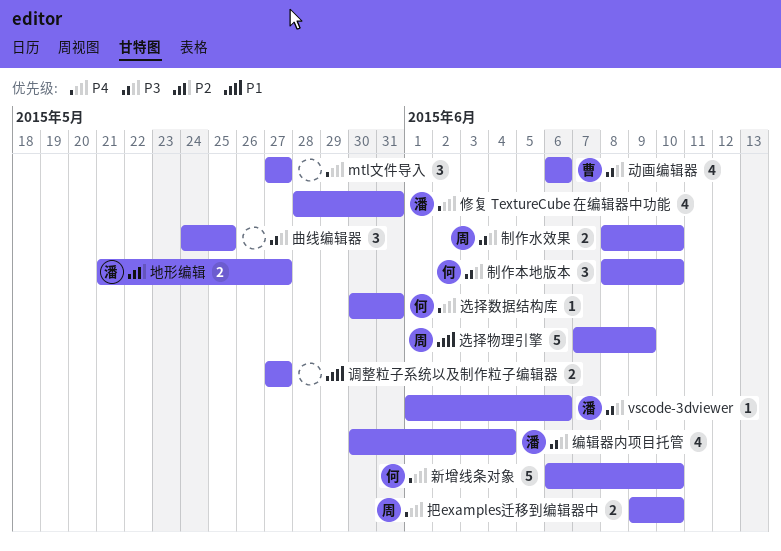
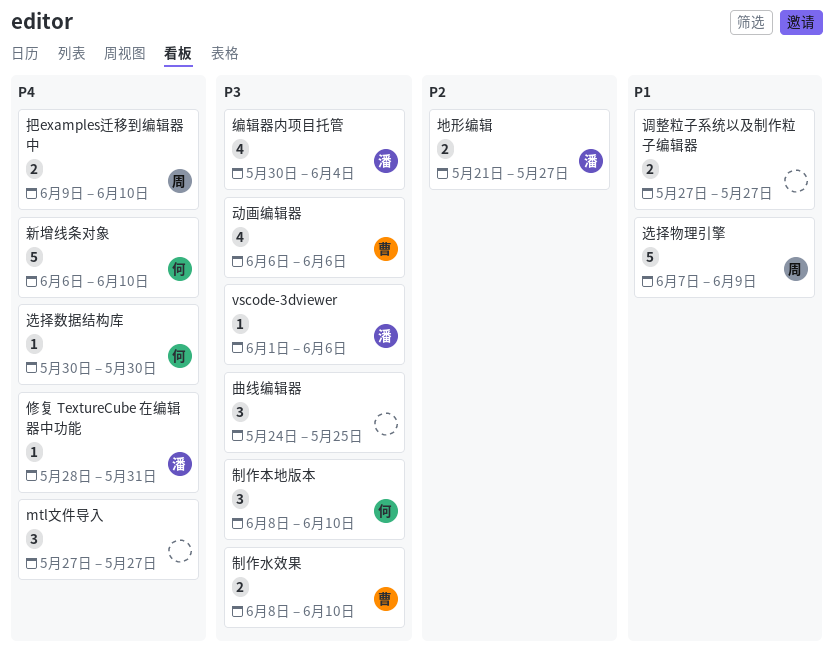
修复 TextureCube 在编辑器中功能, estimate: 4 -> 1
制作水效果, owner: 周 -> 曹
选择数据结构库, due: May 31 -> May 30

